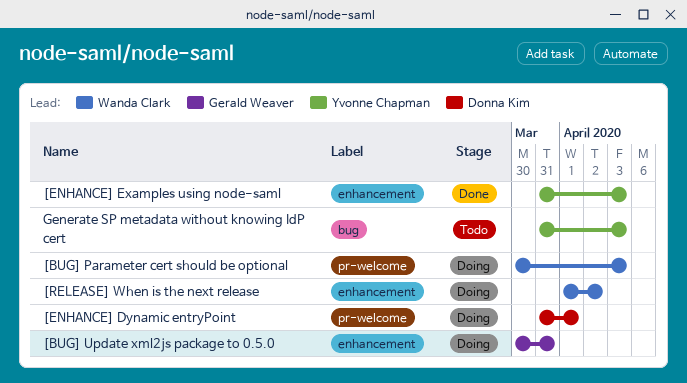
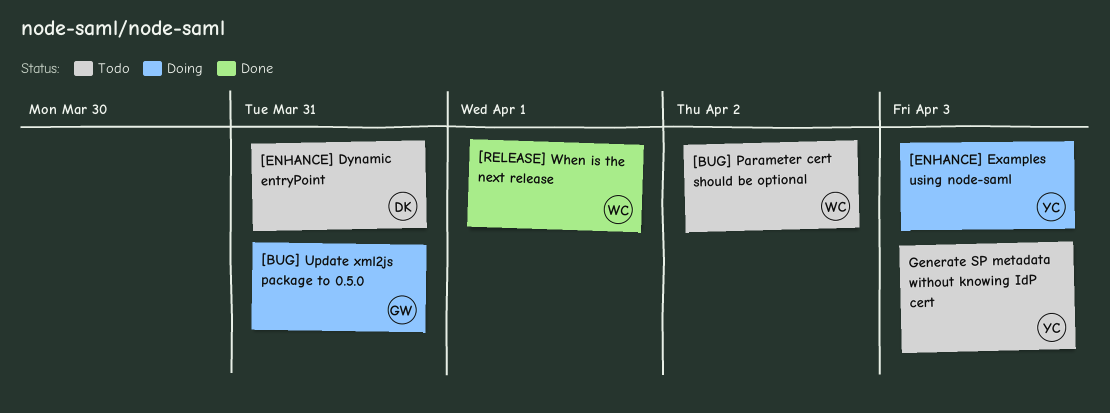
[BUG] Parameter cert should be optional, status: Doing -> Todo
[BUG] Parameter cert should be optional, due: Apr 3 -> Apr 2
[ENHANCE] Dynamic entryPoint, status: Doing -> Todo
[ENHANCE] Dynamic entryPoint, due: Apr 1 -> Mar 31
[ENHANCE] Examples using node-saml, status: Done -> Doing
[RELEASE] When is the next release, status: Doing -> Done
[RELEASE] When is the next release, due: Apr 2 -> Apr 1

